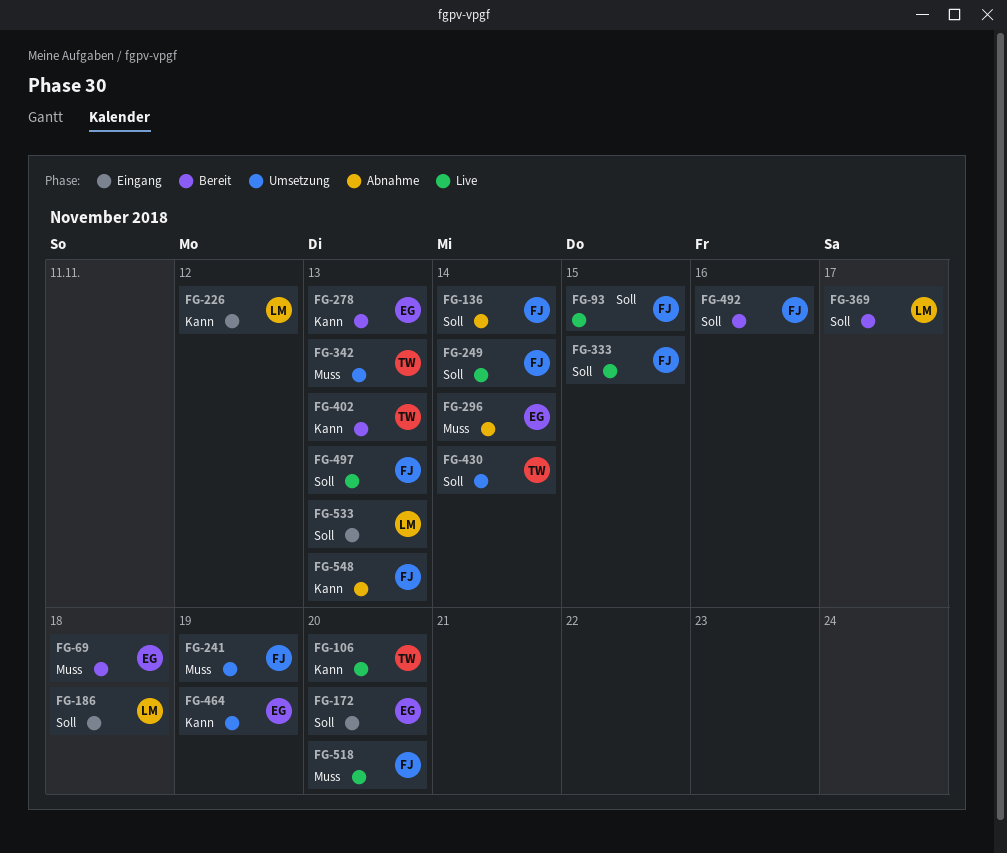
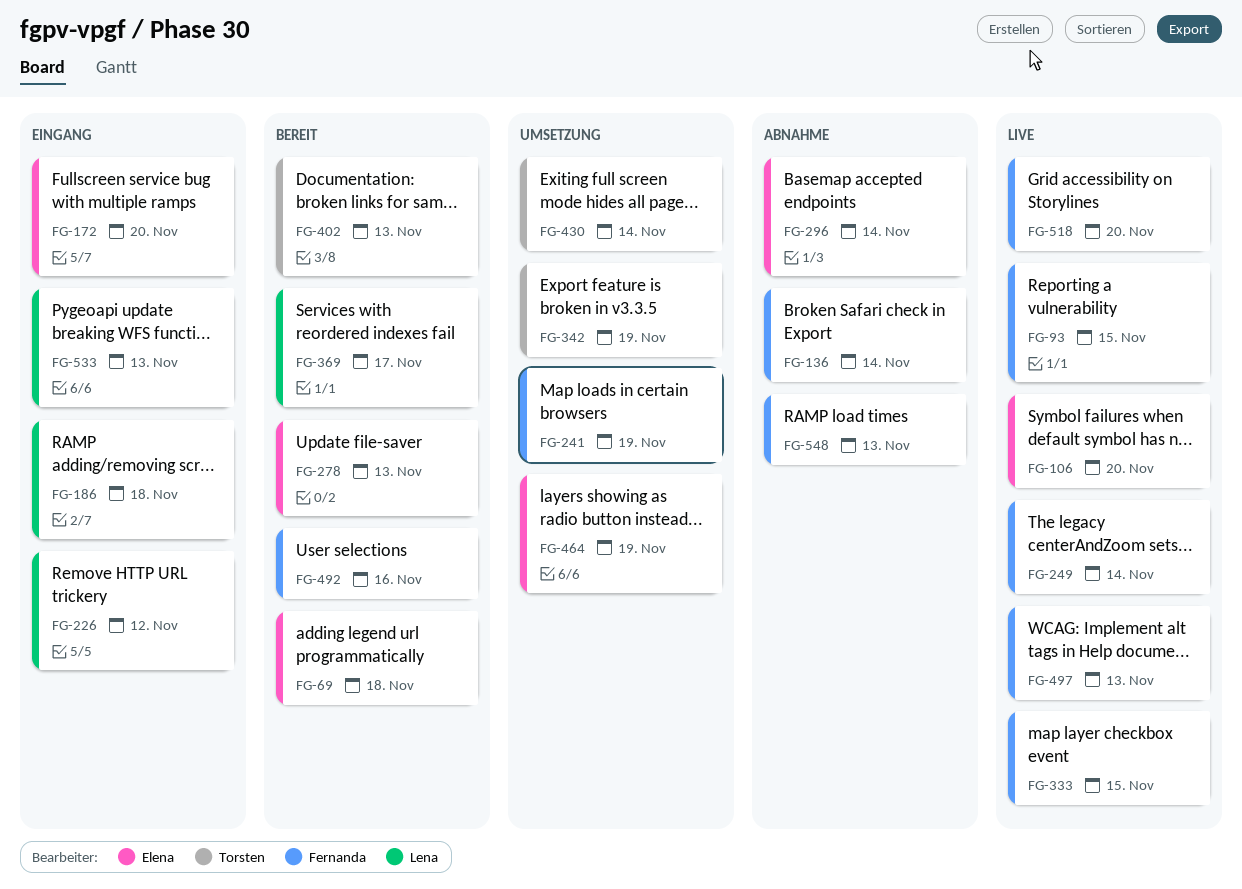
FG-106, owner: Torsten -> Elena
FG-342, due: Nov 13 -> Nov 19

